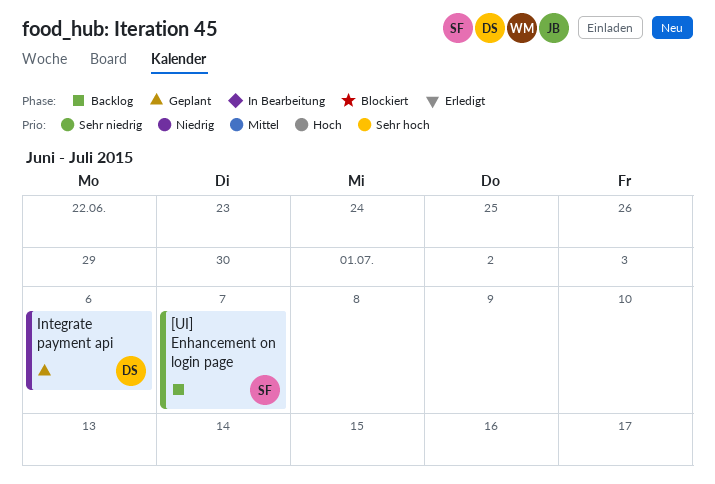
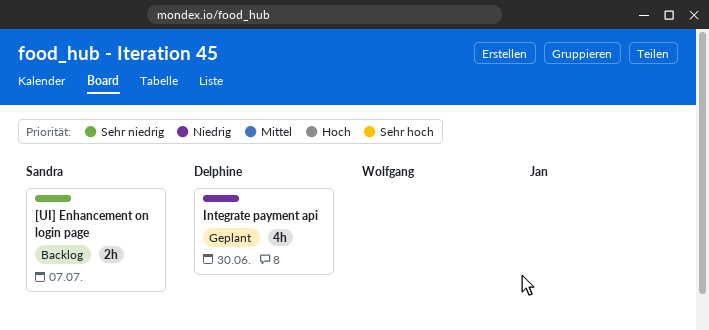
Integrate payment api, due: Jul 6 -> Jun 30

